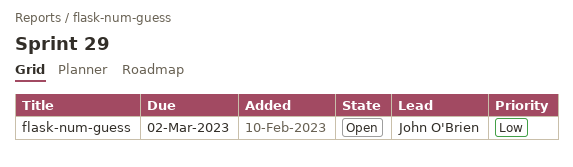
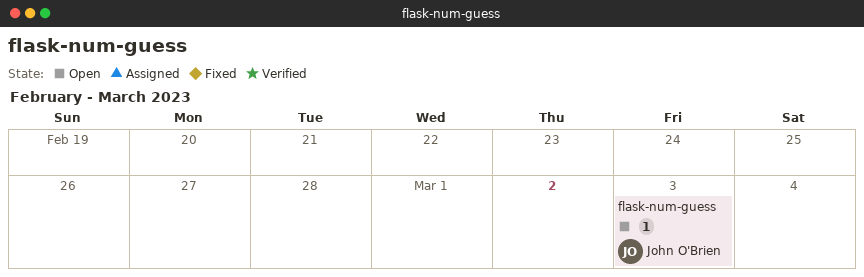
flask-num-guess, due: Mar 2 -> Mar 3

